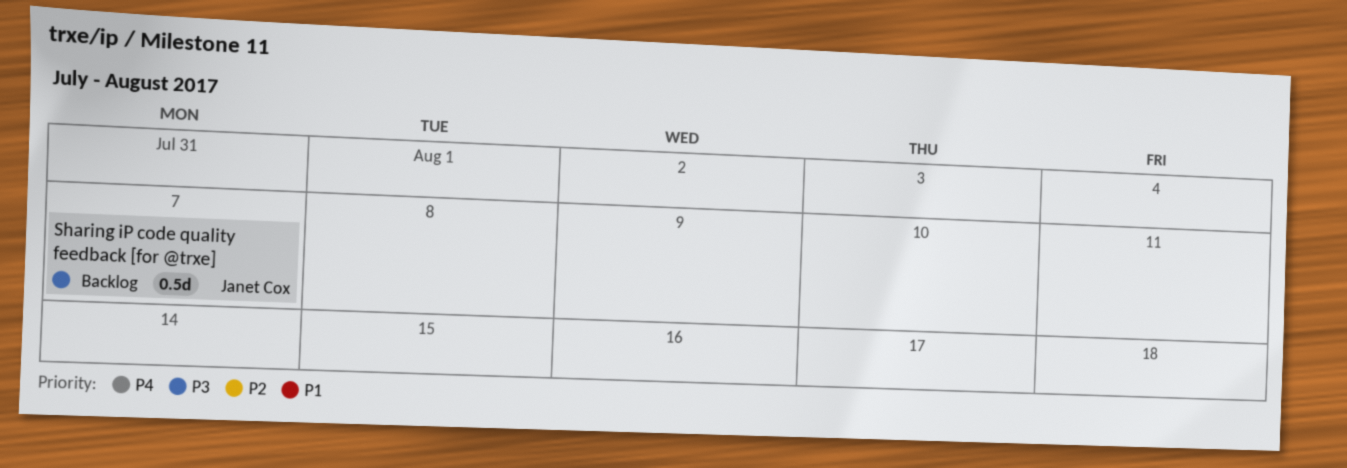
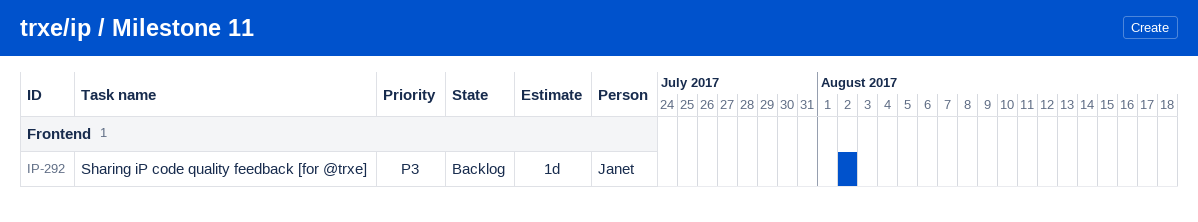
Sharing iP code quality feedback [for @trxe], estimate: 0.5d -> 1d
Sharing iP code quality feedback [for @trxe], due: Aug 7 -> Aug 2

